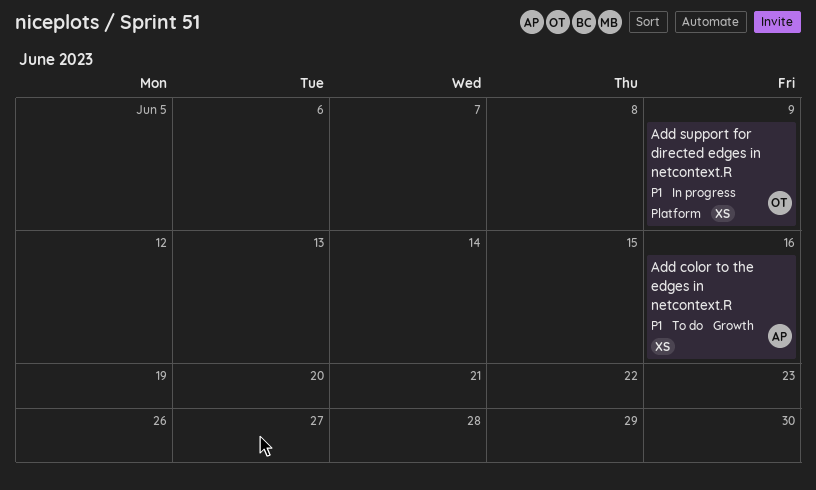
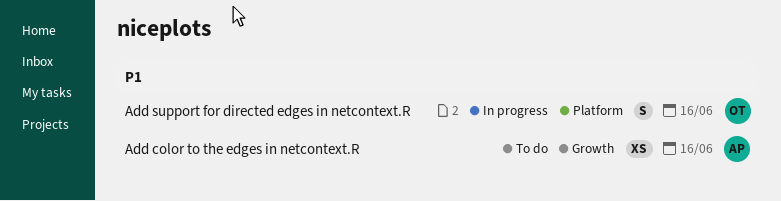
Add support for directed edges in netcontext.R, estimate: XS -> S
Add support for directed edges in netcontext.R, due: Jun 9 -> Jun 16

